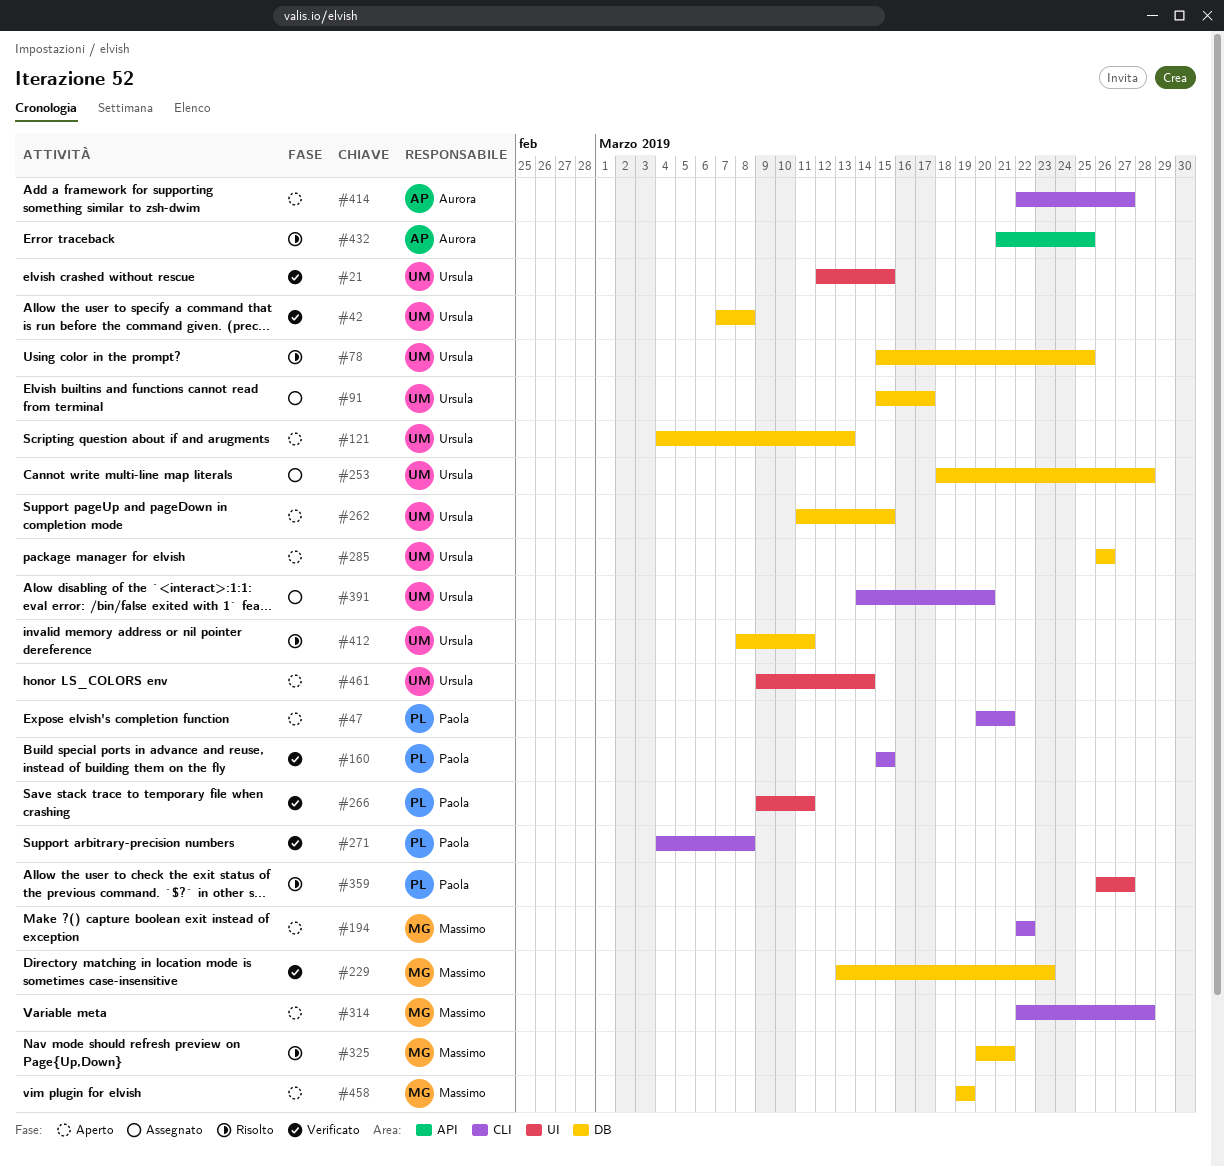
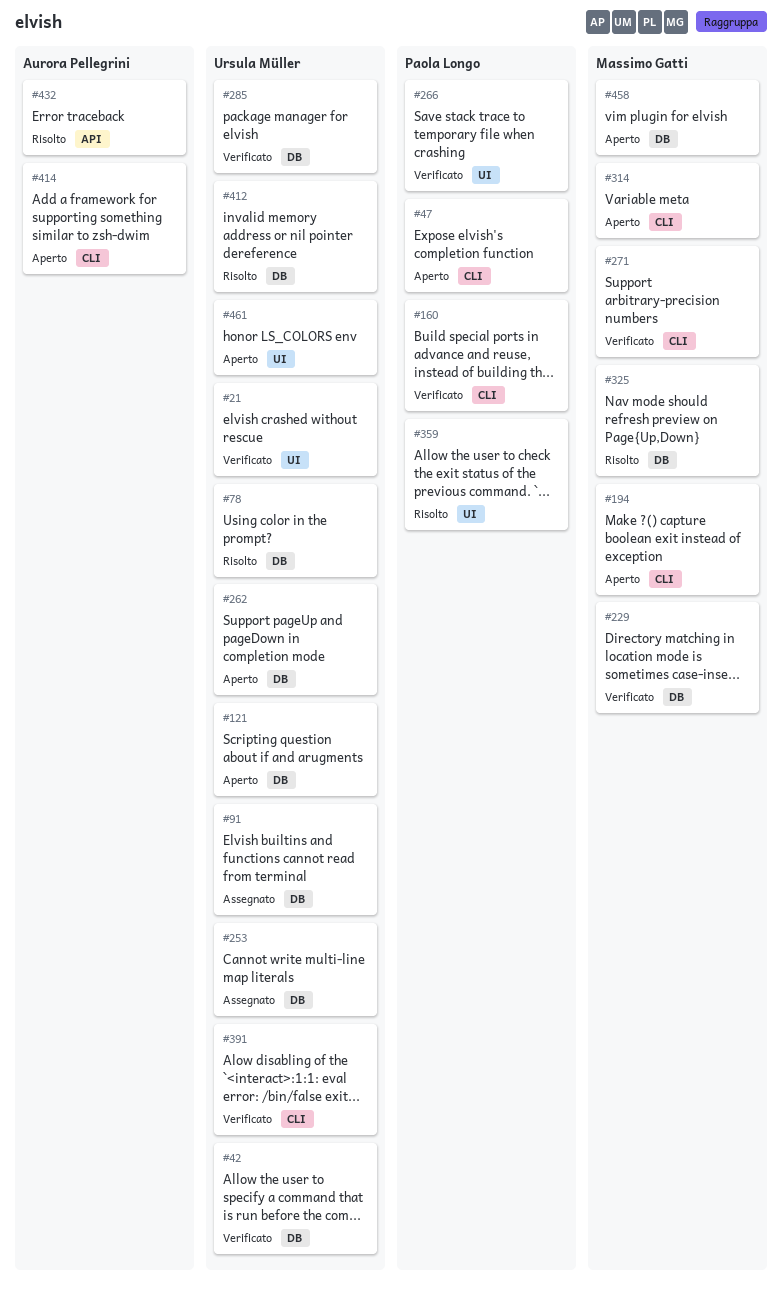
#271, owner: Paola Longo -> Massimo Gatti
#285, status: Aperto -> Verificato
#391, status: Assegnato -> Verificato

